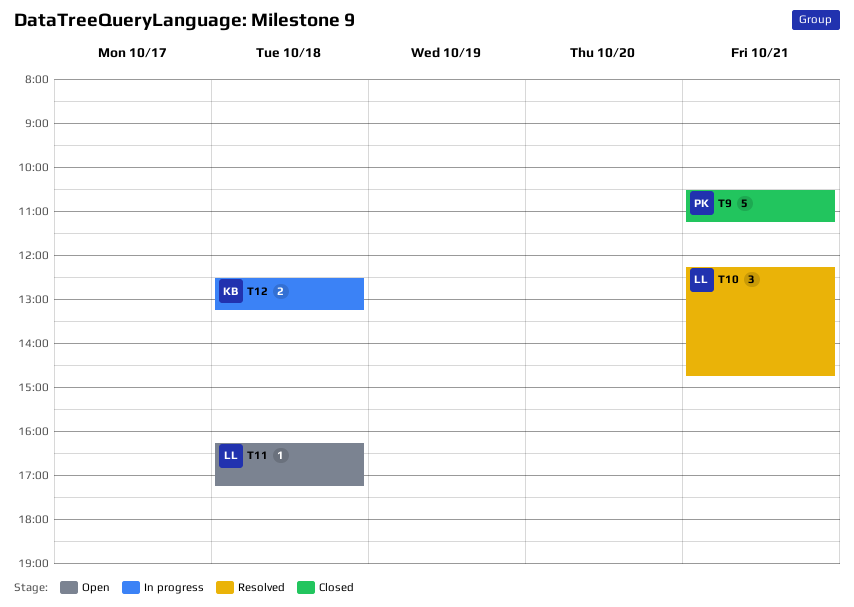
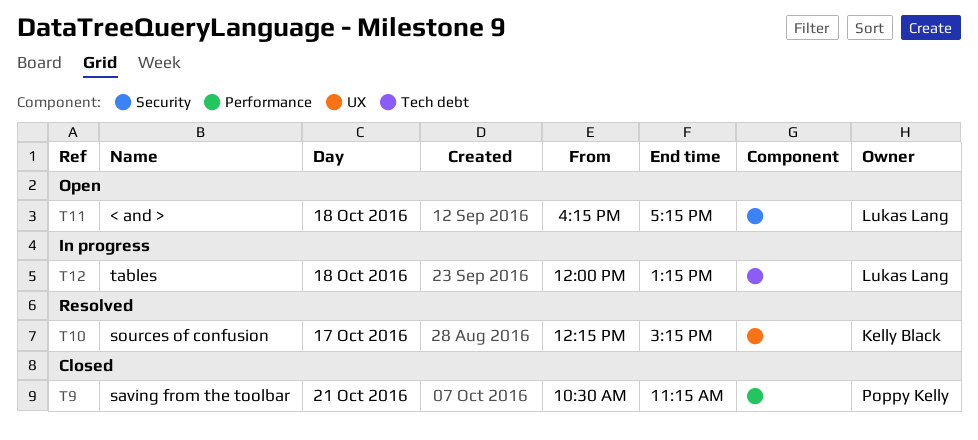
T10, owner: Lukas Lang -> Kelly Black
T10, day: Oct 21 -> Oct 17
T10, ends: 14:45 -> 15:15
T12, owner: Kelly Black -> Lukas Lang
T12, begins: 12:30 -> 12:00

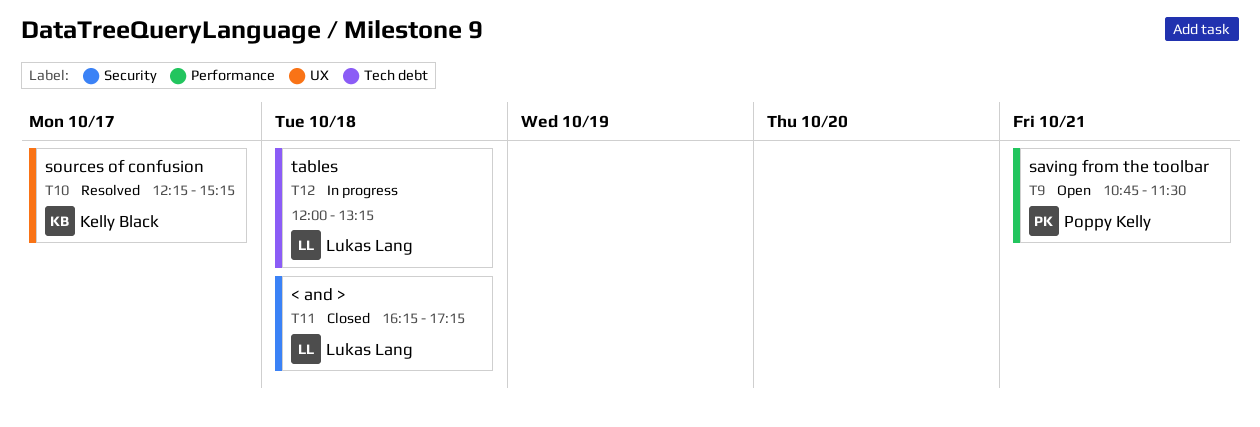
T9, status: Closed -> Open
T9, begins: 10:30 -> 10:45
T9, ends: 11:15 -> 11:30
T11, status: Open -> Closed

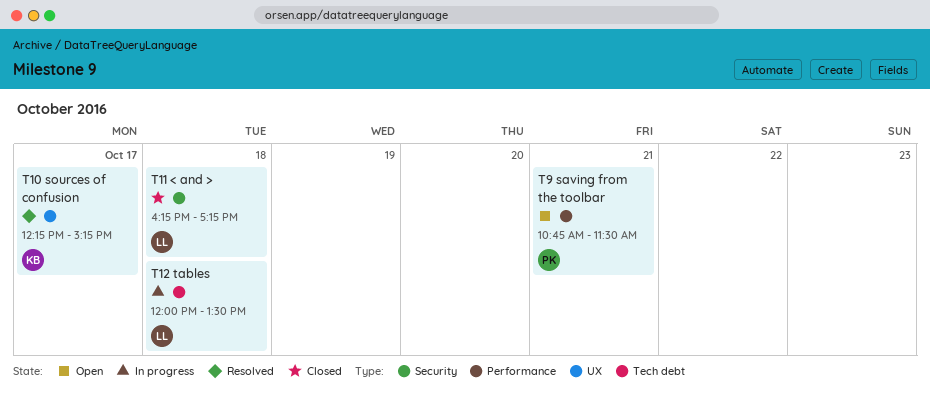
T12, ends: 13:15 -> 13:30

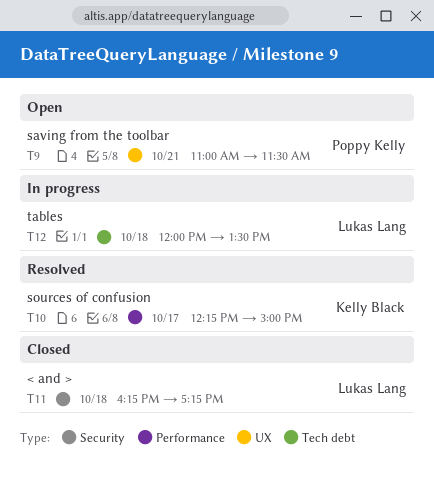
T9, label: Performance -> UX
T9, begins: 10:45 -> 11:00
T10, label: UX -> Performance
T10, ends: 15:15 -> 15:00

